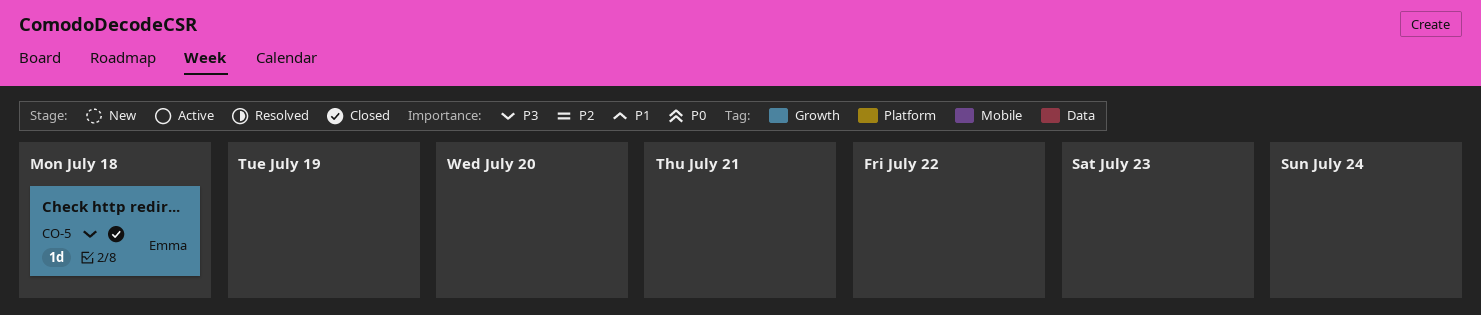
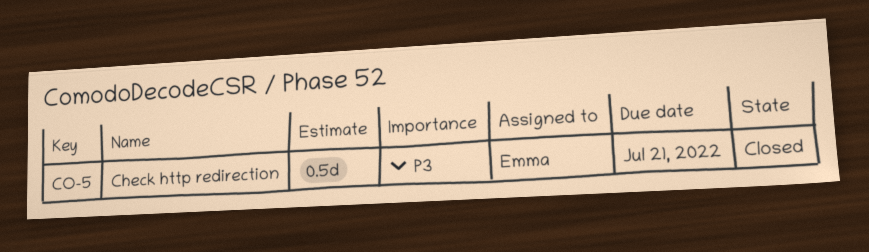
CO-5, estimate: 1d -> 0.5d
CO-5, due: Jul 18 -> Jul 21

